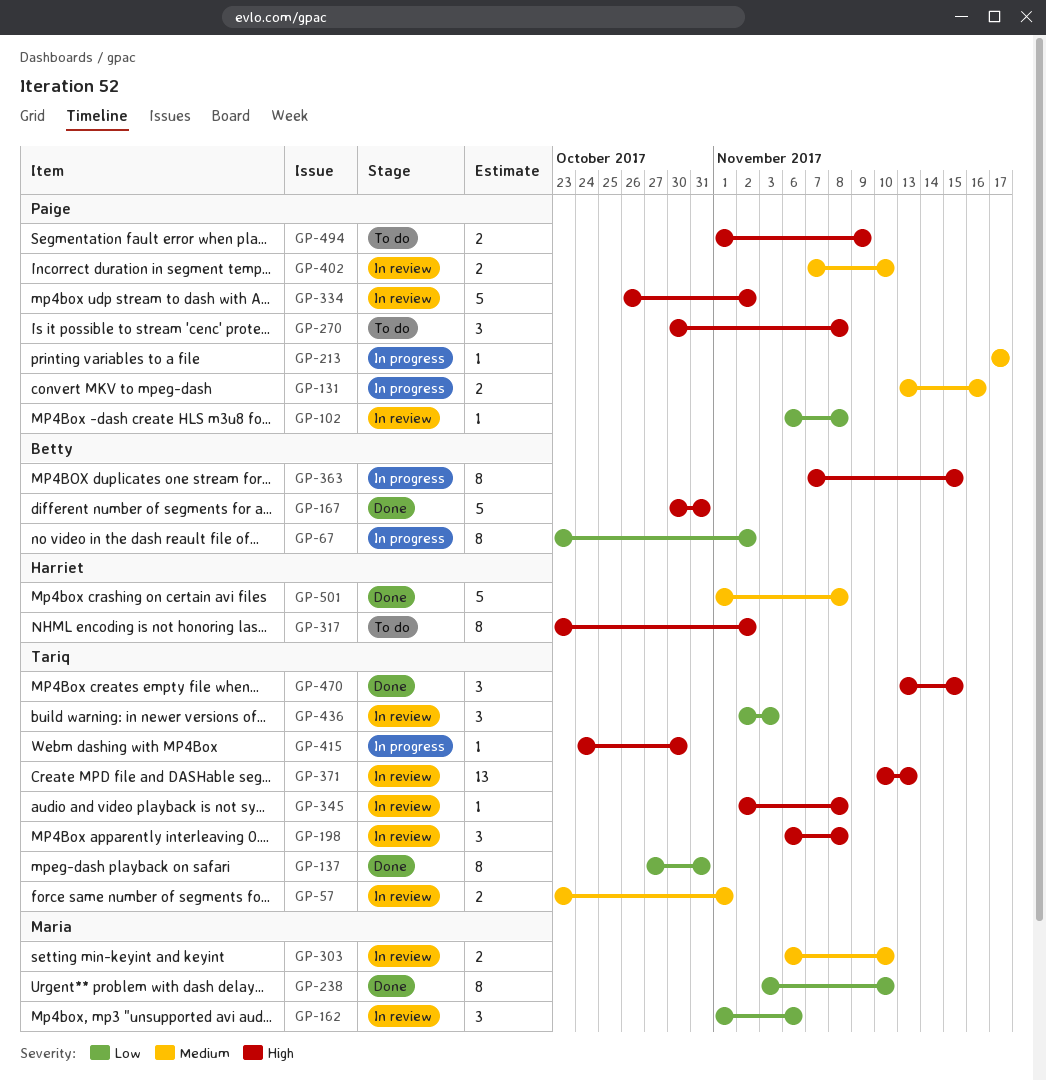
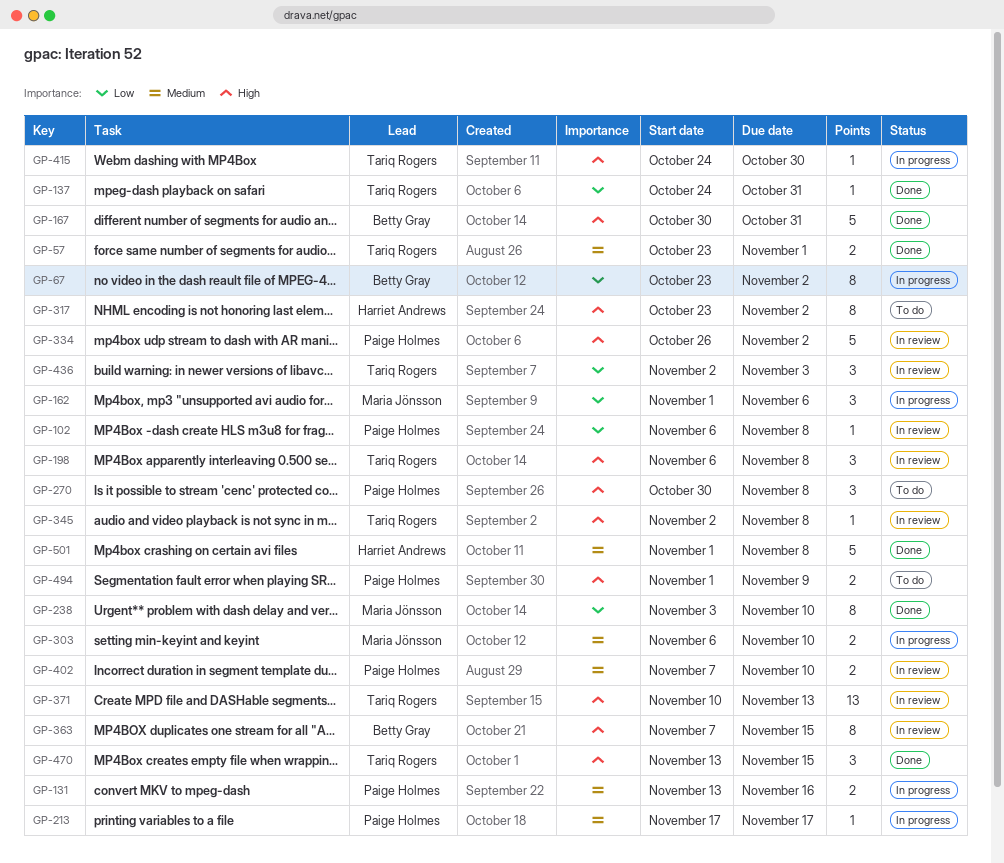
GP-57, status: In review -> Done
GP-137, estimate: 8 -> 1
GP-137, start: Oct 27 -> Oct 24
GP-162, status: In review -> In progress
GP-303, status: In review -> In progress
GP-363, status: In progress -> In review

